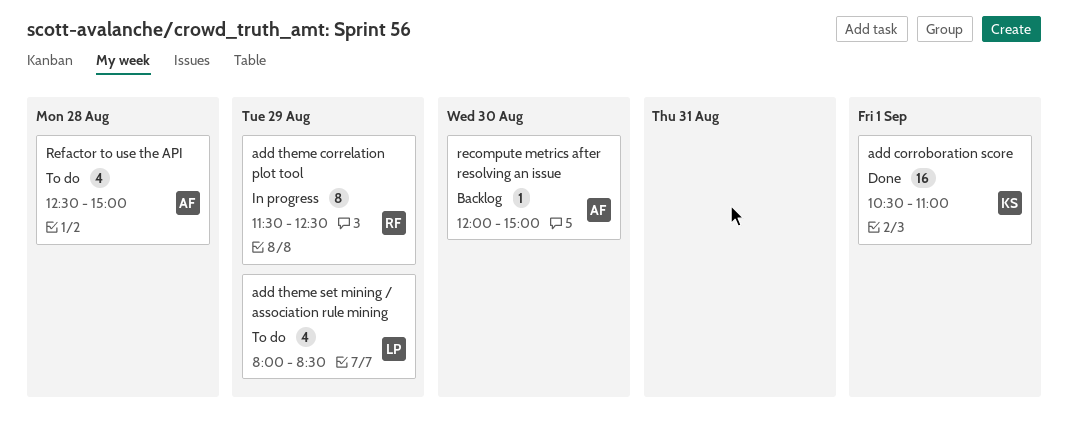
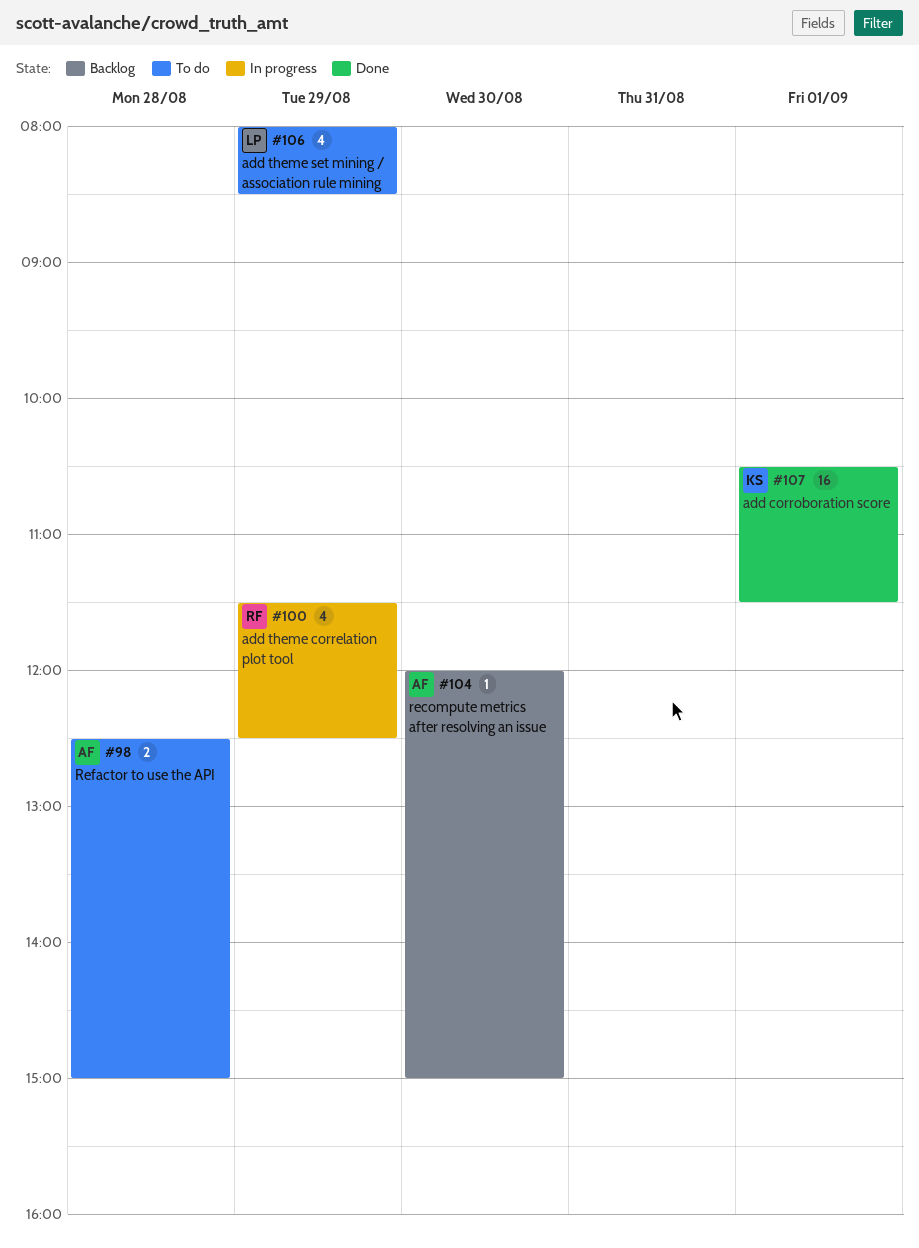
add corroboration score, ends: 11:00 -> 11:30
add theme correlation plot tool, estimate: 8 -> 4
Refactor to use the API, estimate: 4 -> 2

